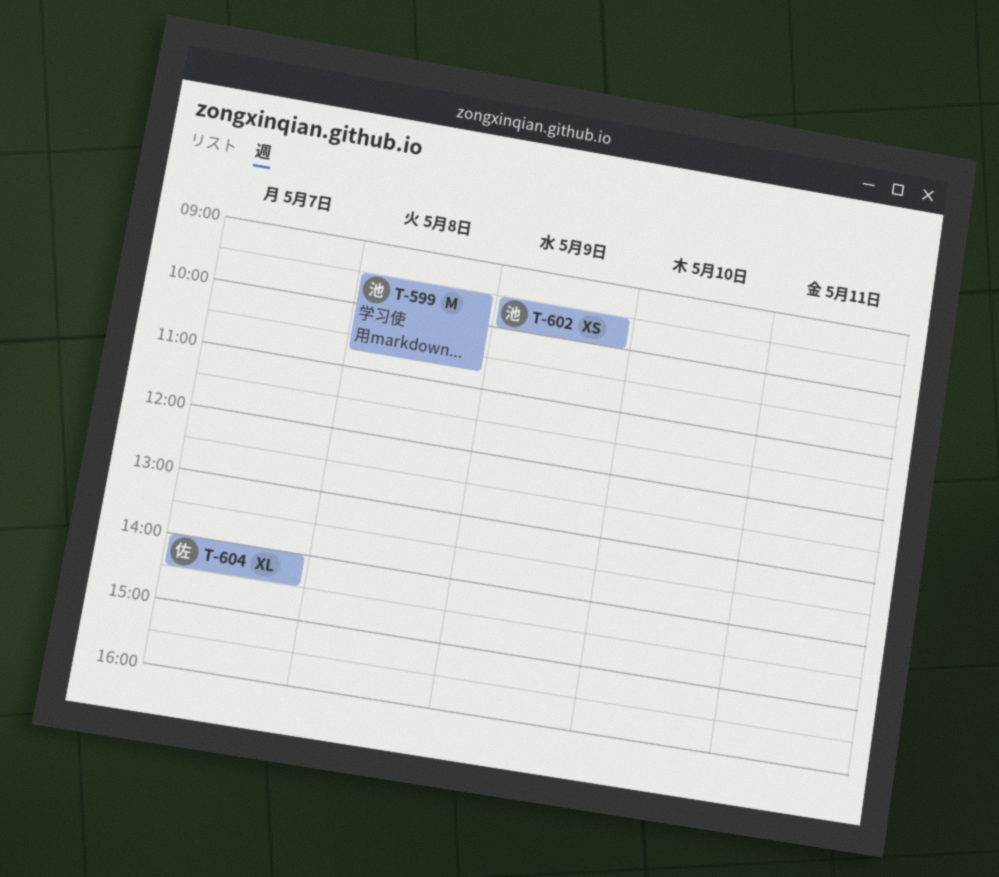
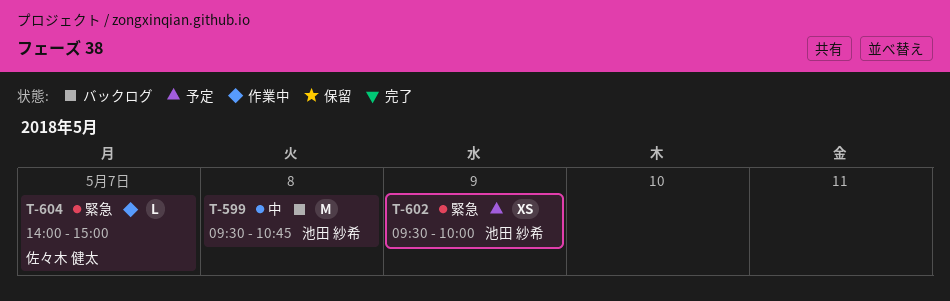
T-604, estimate: XL -> L
T-604, ends: 14:30 -> 15:00

